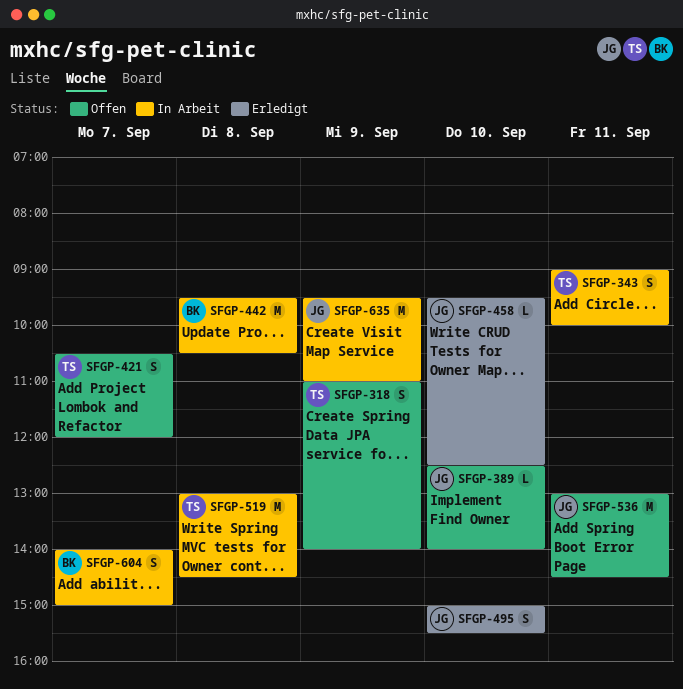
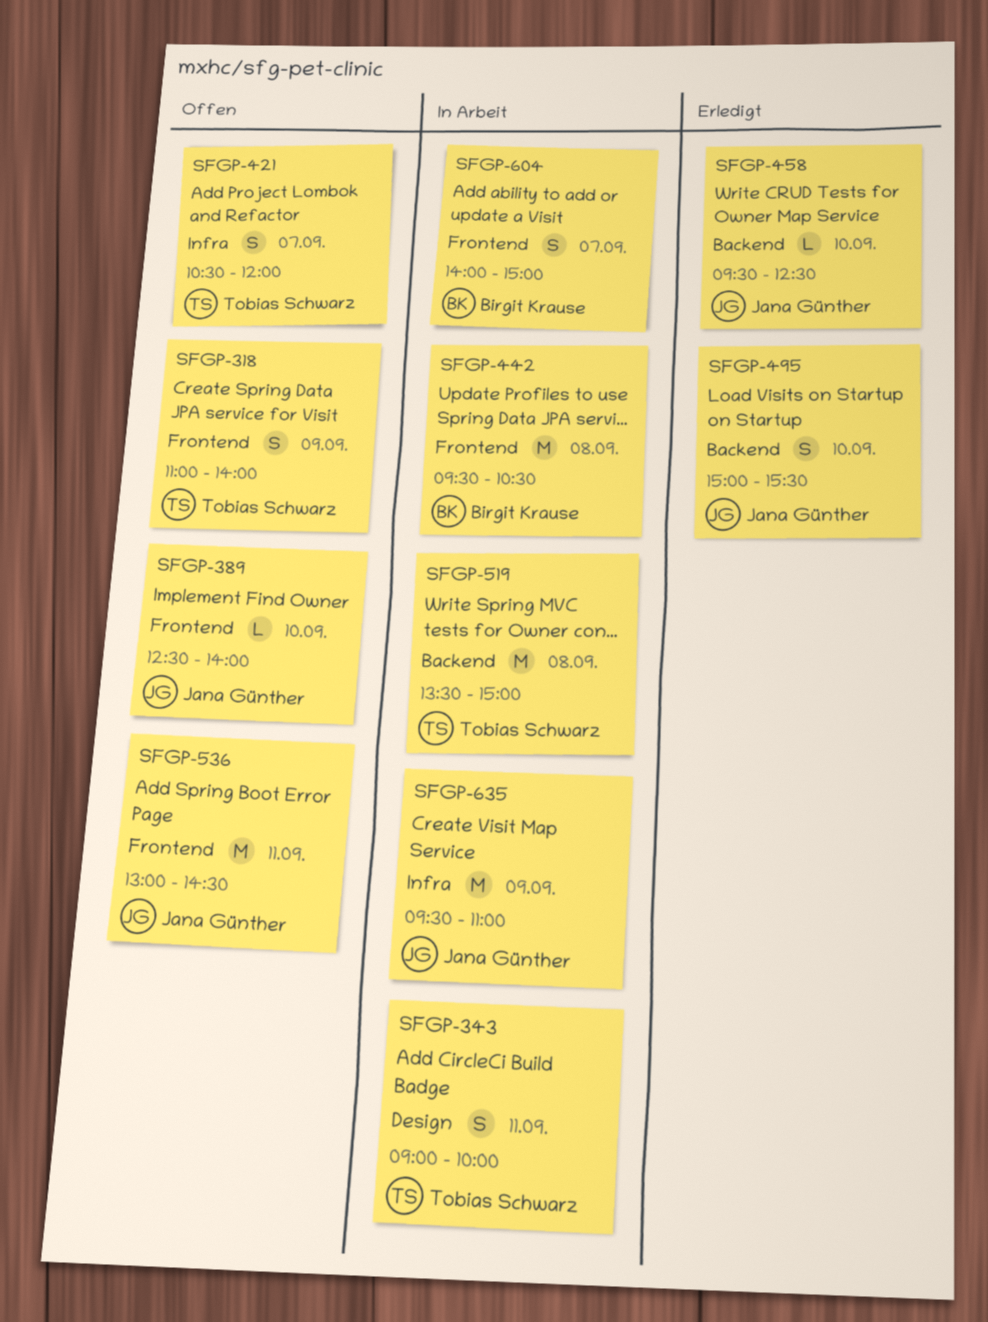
SFGP-519, begins: 13:00 -> 13:30
SFGP-519, ends: 14:30 -> 15:00

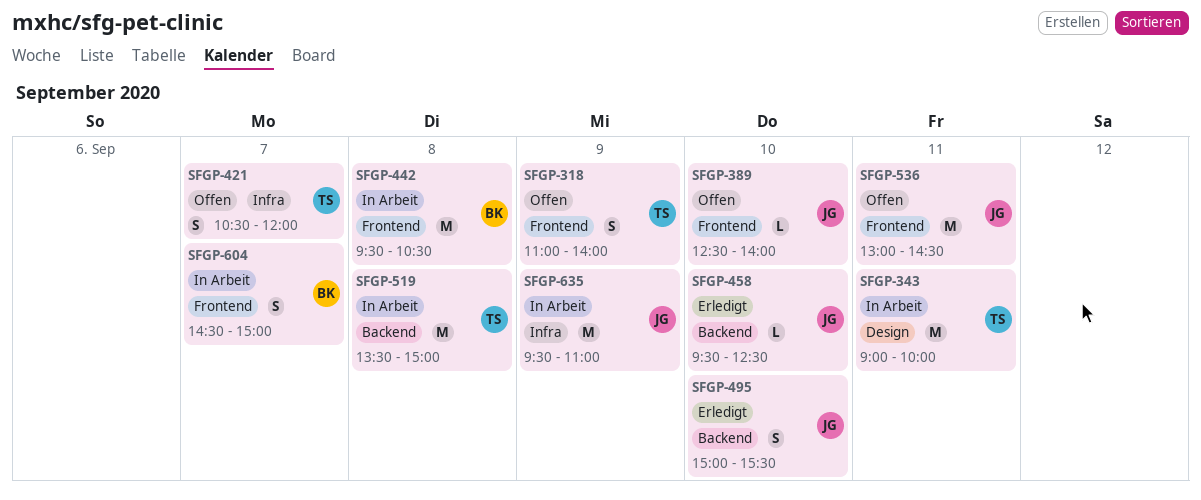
SFGP-343, estimate: S -> M
SFGP-604, begins: 14:00 -> 14:30

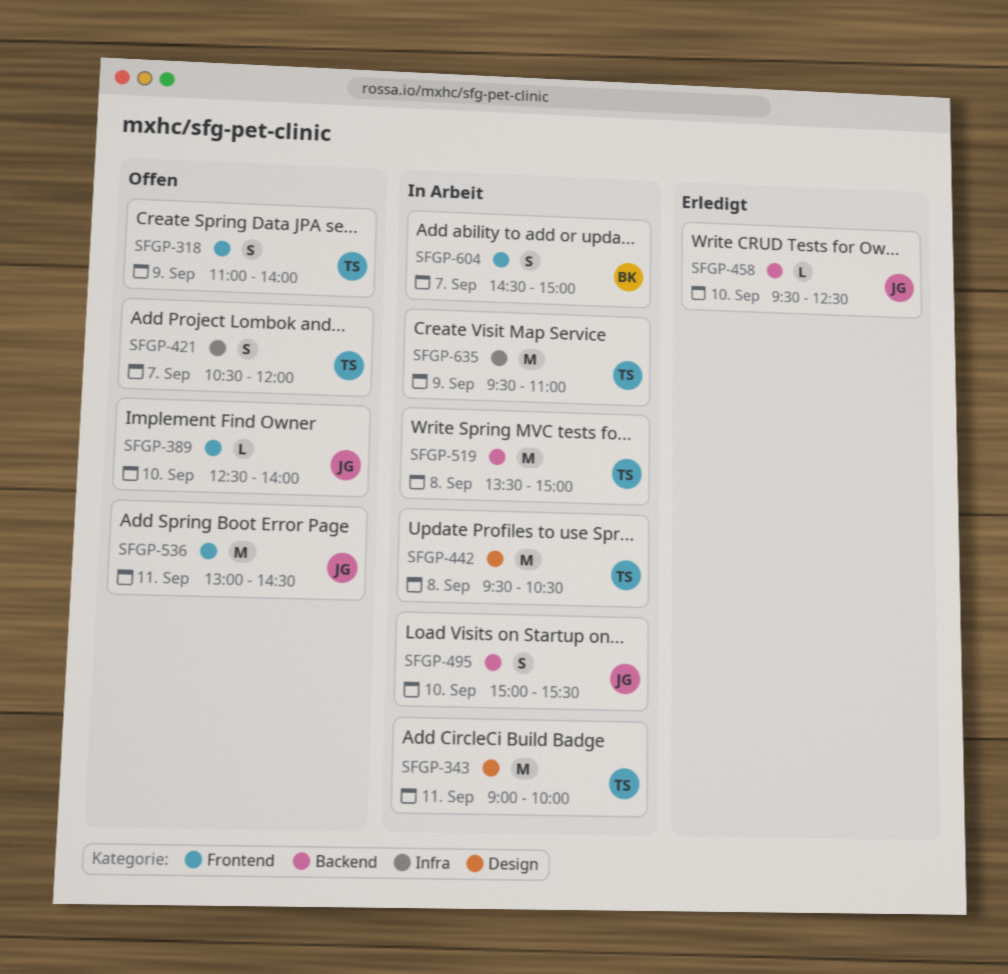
SFGP-442, owner: BK -> TS
SFGP-442, label: Frontend -> Design
SFGP-495, status: Erledigt -> In Arbeit
SFGP-635, owner: JG -> TS

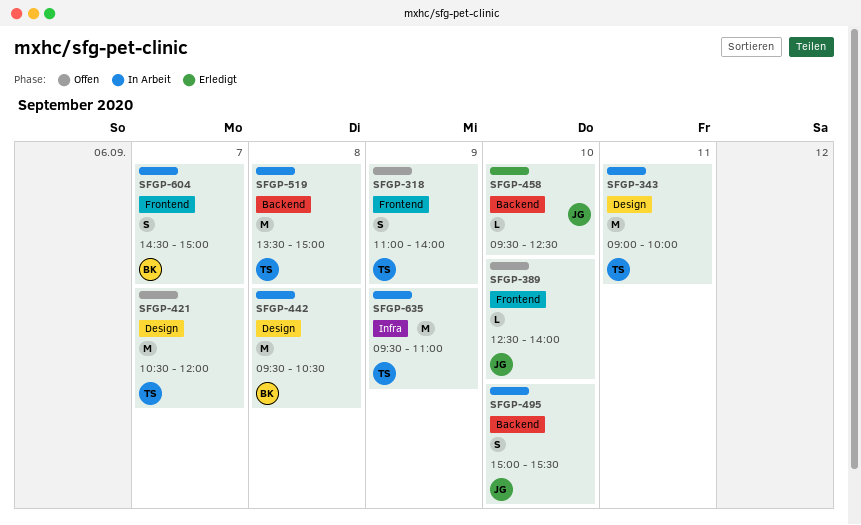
SFGP-421, label: Infra -> Design
SFGP-421, estimate: S -> M
SFGP-442, owner: TS -> BK
SFGP-536: present -> none

